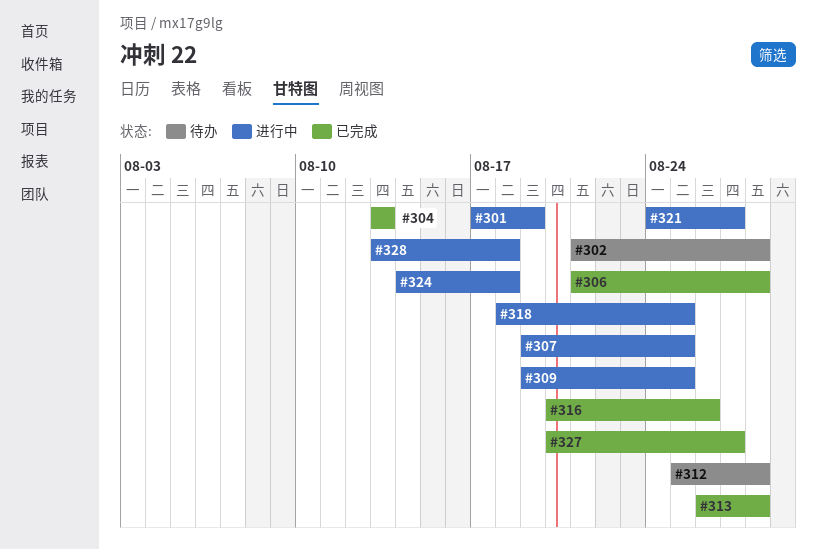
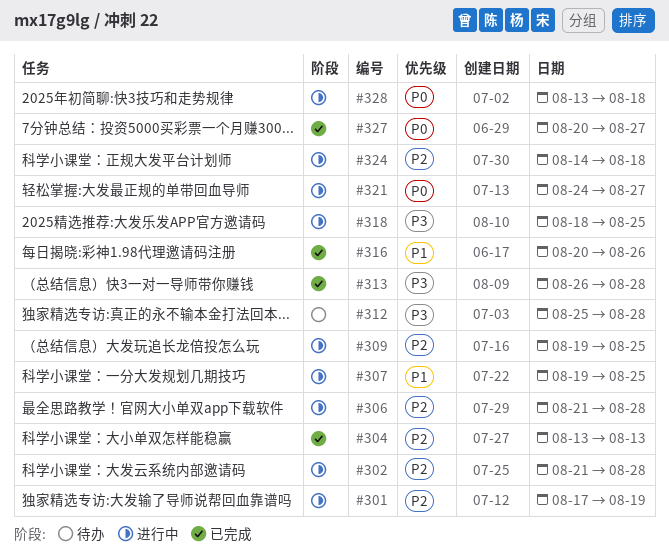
#302, status: 待办 -> 进行中
#306, status: 已完成 -> 进行中

